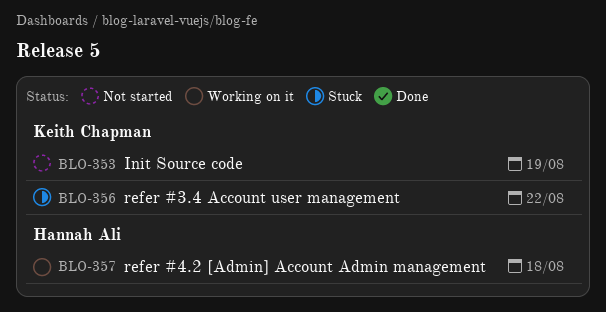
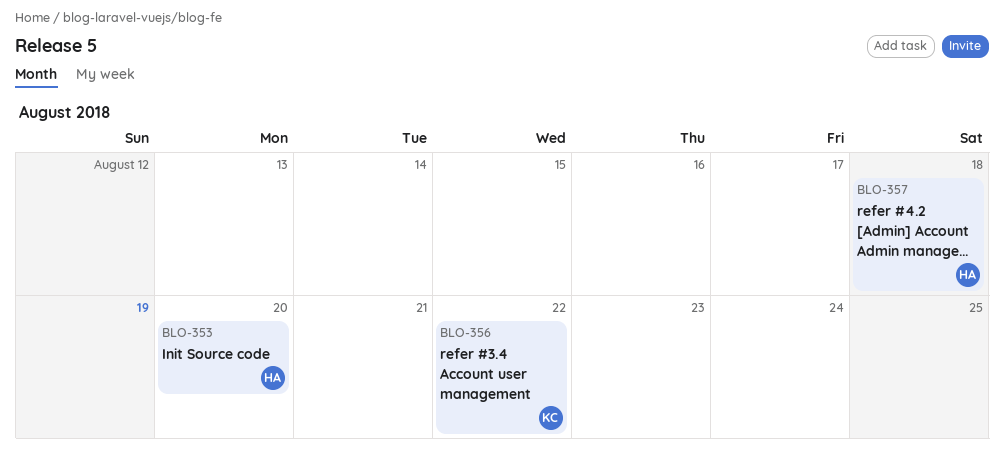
BLO-353, owner: Keith Chapman -> Hannah Ali
BLO-353, due: Aug 19 -> Aug 20

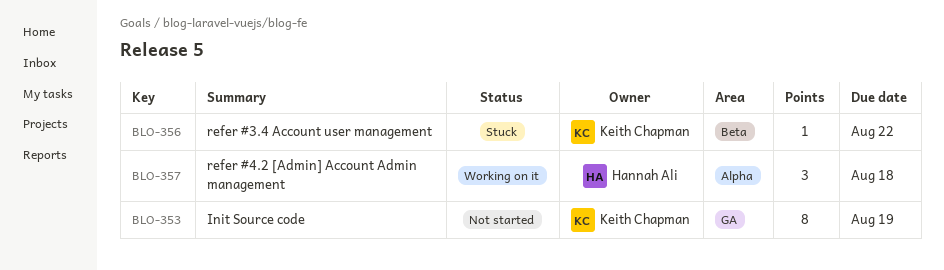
BLO-353, owner: Hannah Ali -> Keith Chapman
BLO-353, due: Aug 20 -> Aug 19

